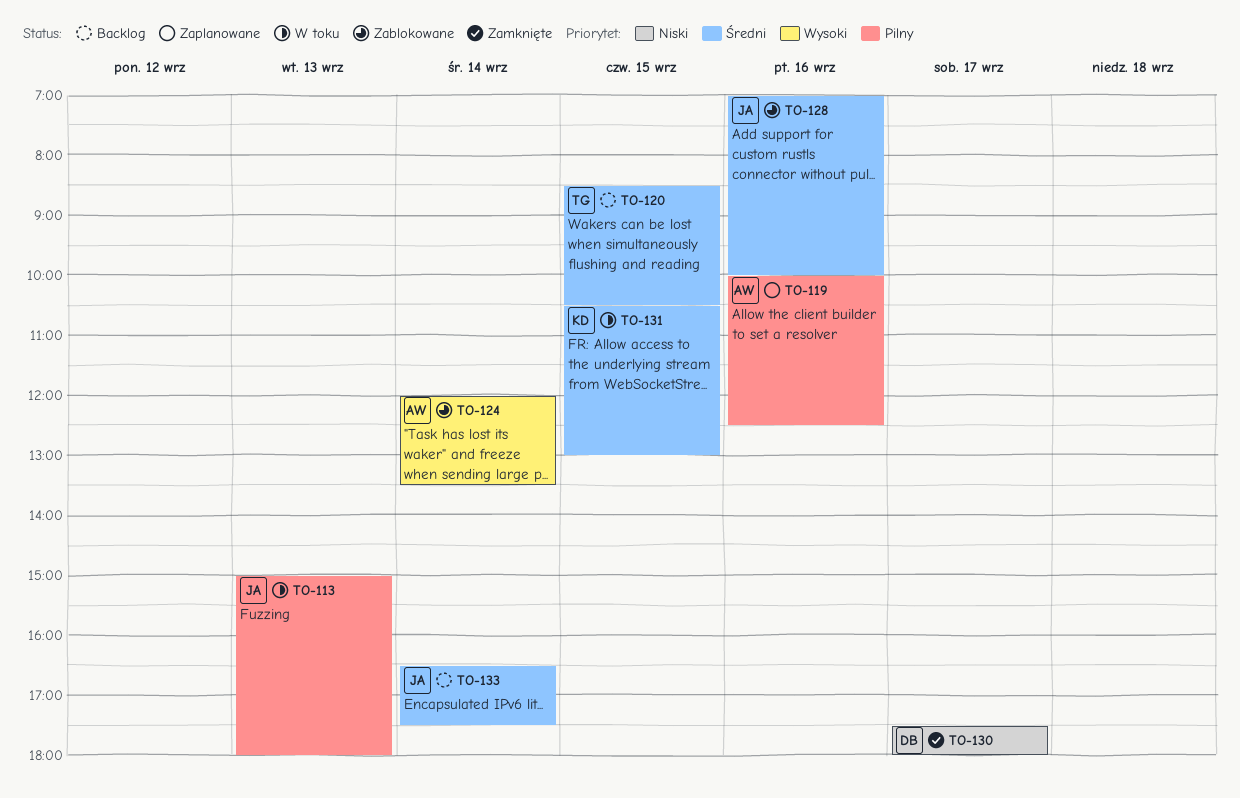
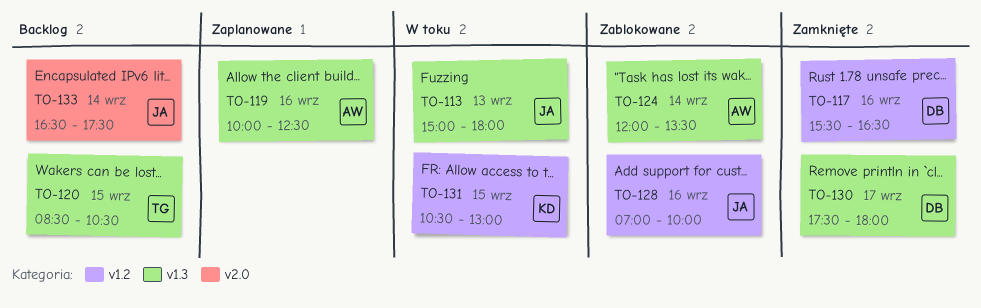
TO-117: none -> present

